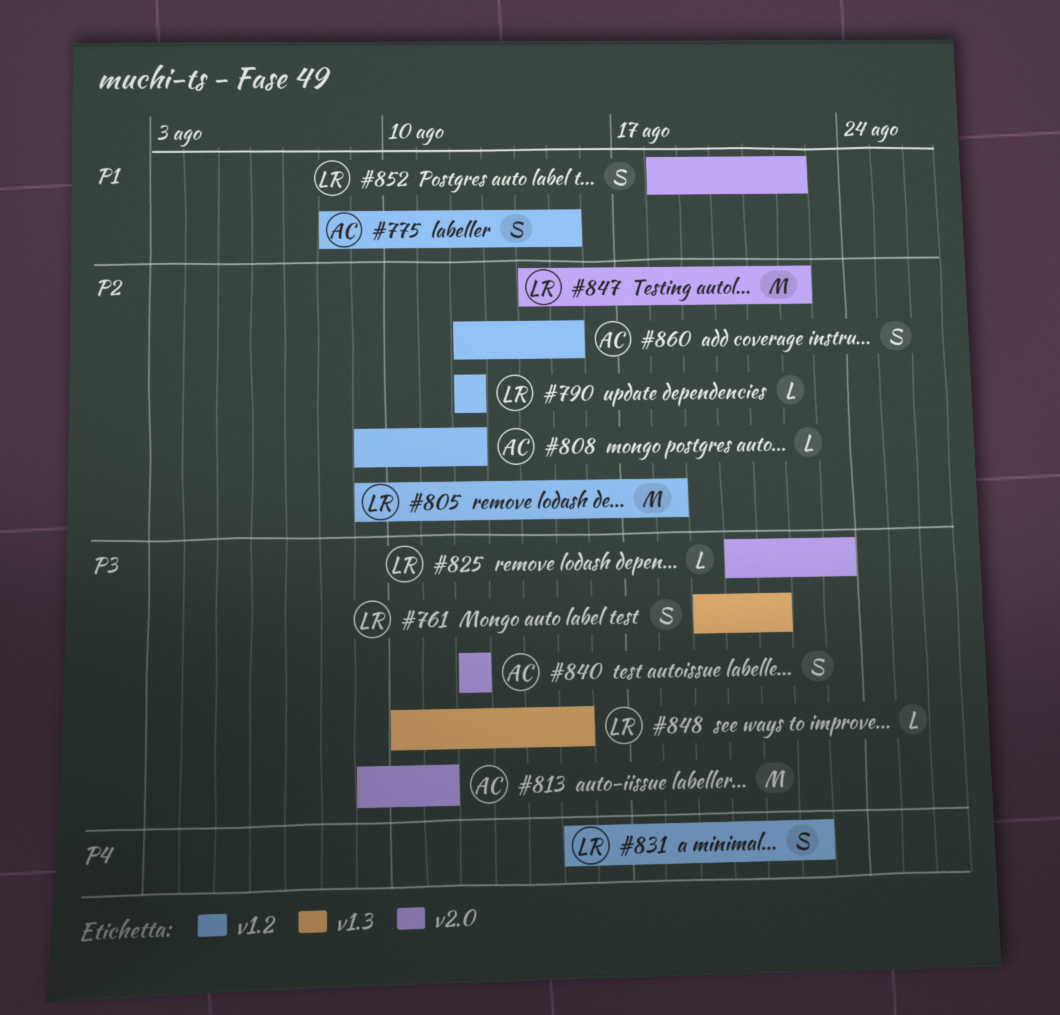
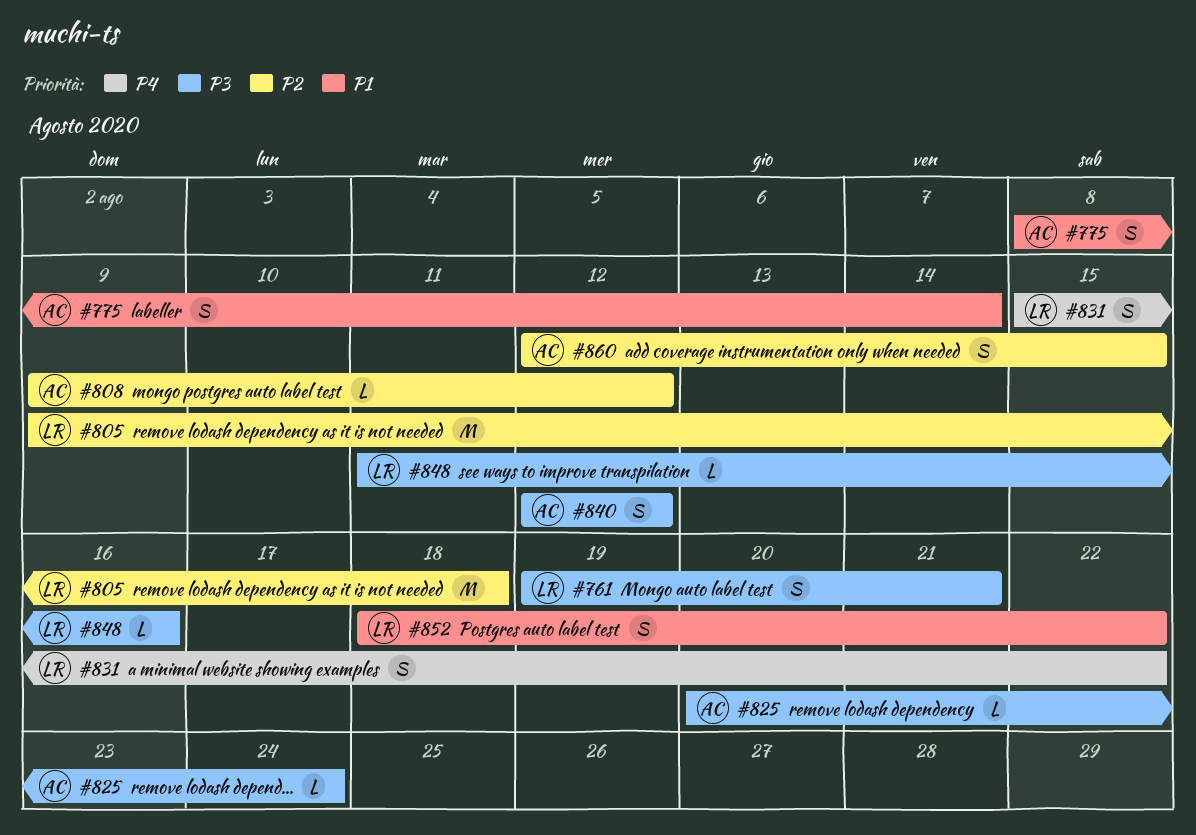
#775, due: Aug 15 -> Aug 14
#790: present -> none
#813: present -> none
#825, owner: LR -> AC
#825, due: Aug 23 -> Aug 24
#847: present -> none
#848, start: Aug 10 -> Aug 11
#848, due: Aug 15 -> Aug 16

